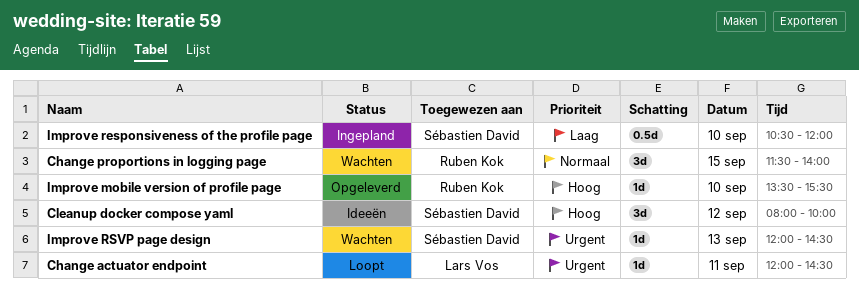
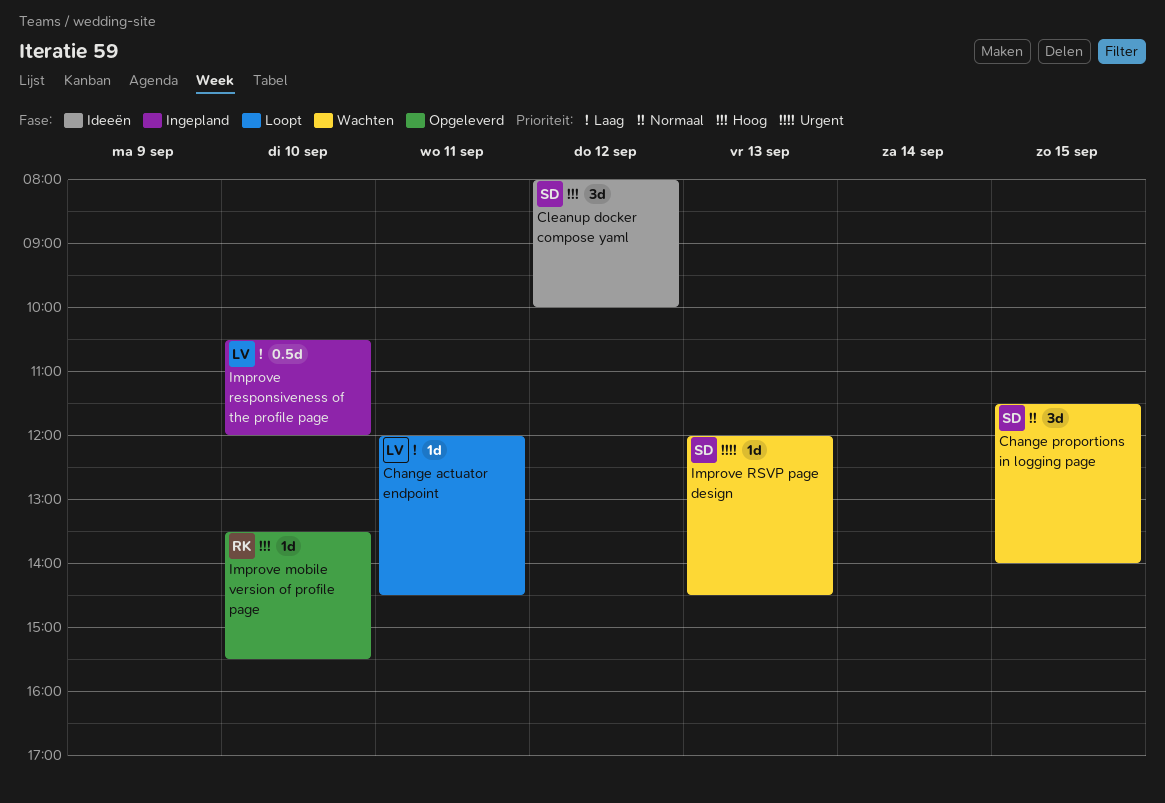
Change actuator endpoint, priority: Urgent -> Laag
Change proportions in logging page, owner: Ruben Kok -> Sébastien David
Improve responsiveness of the profile page, owner: Sébastien David -> Lars Vos

